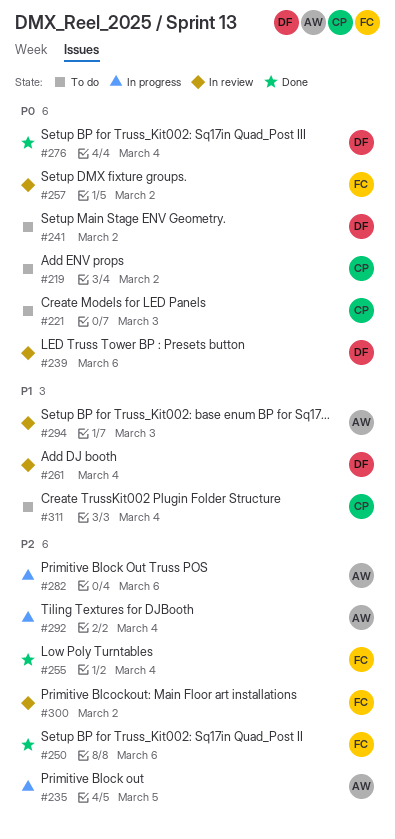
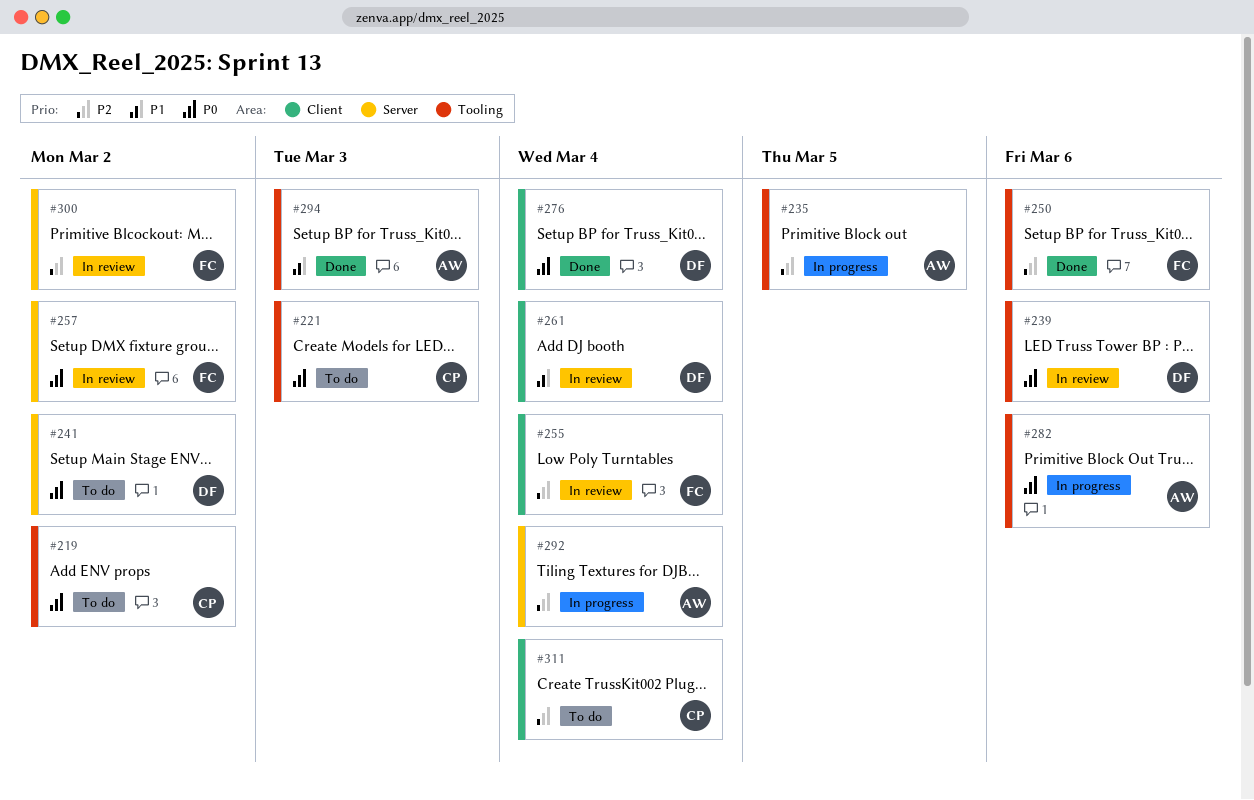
#255, status: Done -> In review
#282, priority: P2 -> P0
#294, status: In review -> Done
#311, priority: P1 -> P2

